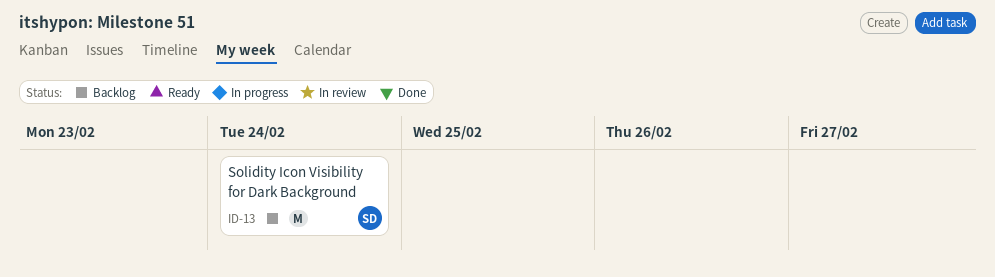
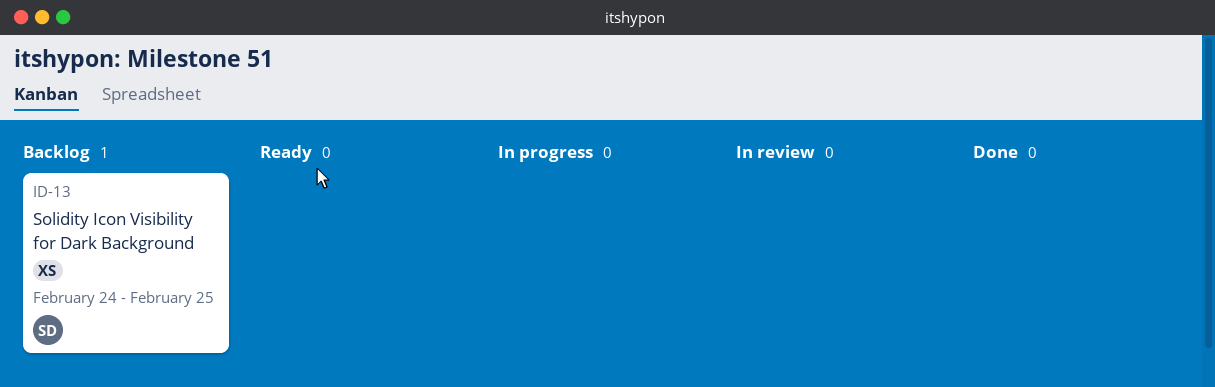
ID-13, estimate: M -> XS
ID-13, due: Feb 24 -> Feb 25

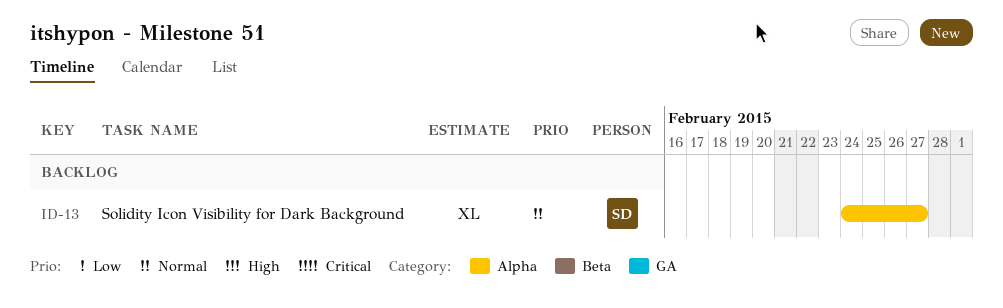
ID-13, estimate: XS -> XL
ID-13, due: Feb 25 -> Feb 27

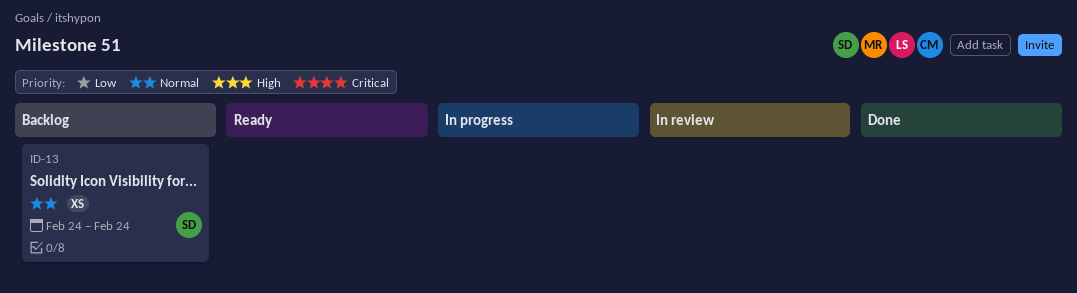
ID-13, estimate: XL -> XS
ID-13, due: Feb 27 -> Feb 24

